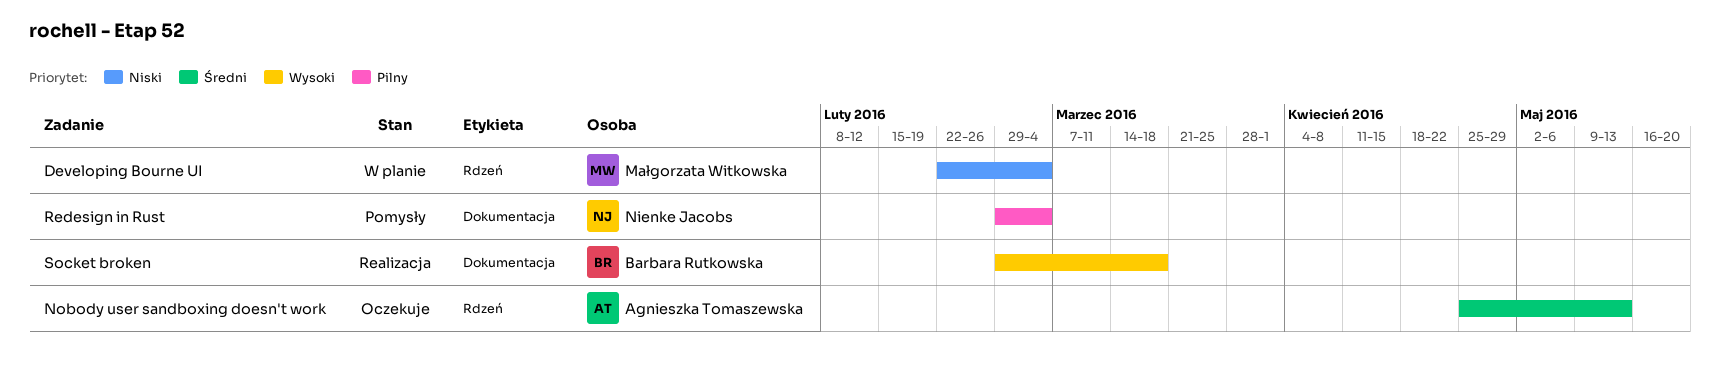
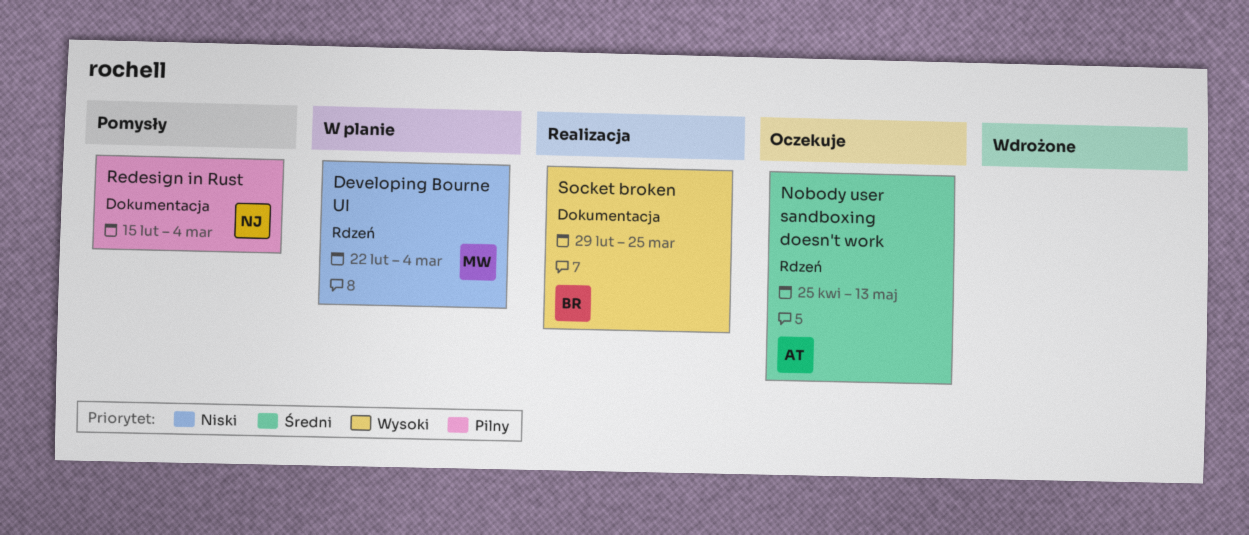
Redesign in Rust, start: Feb 29 -> Feb 15
Socket broken, due: Mar 18 -> Mar 25

